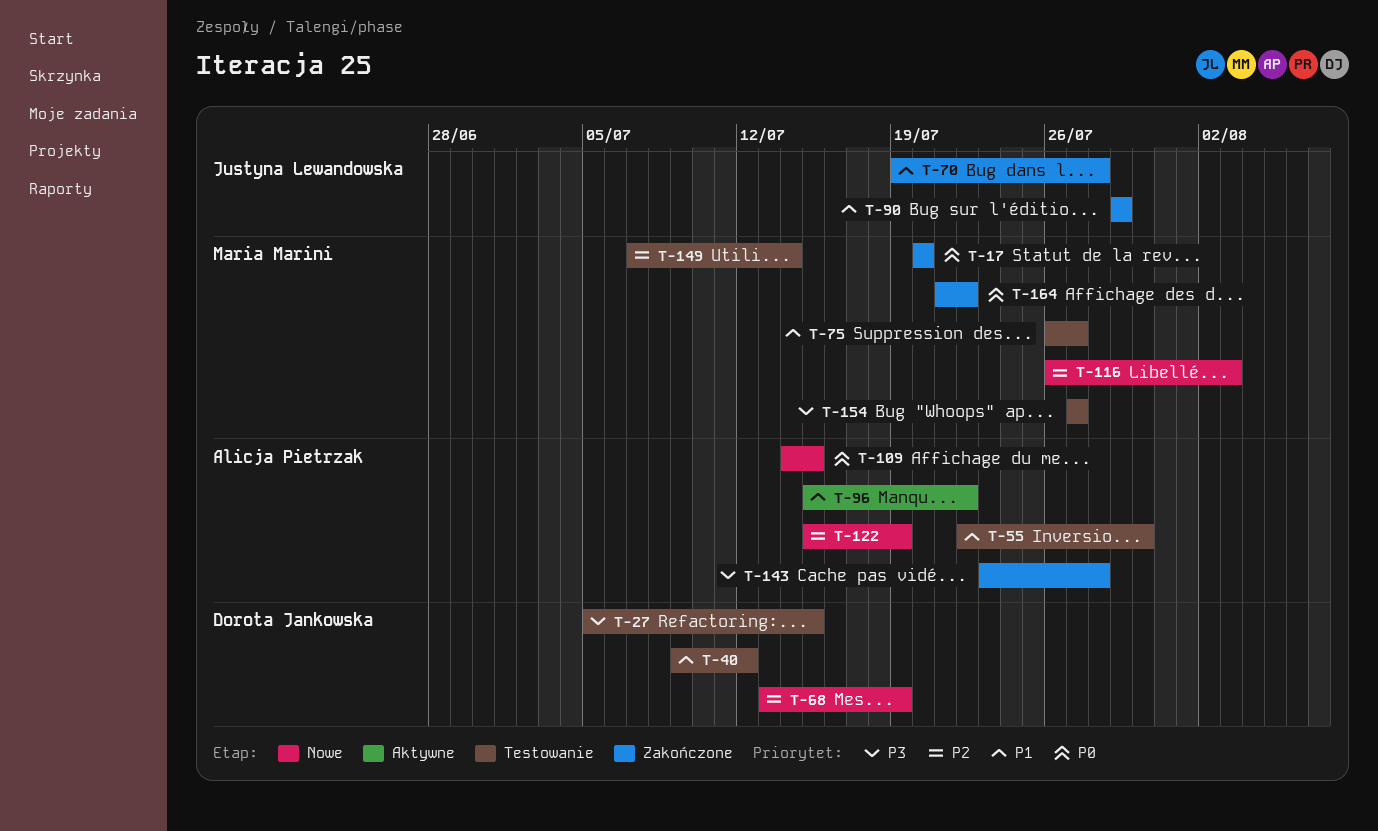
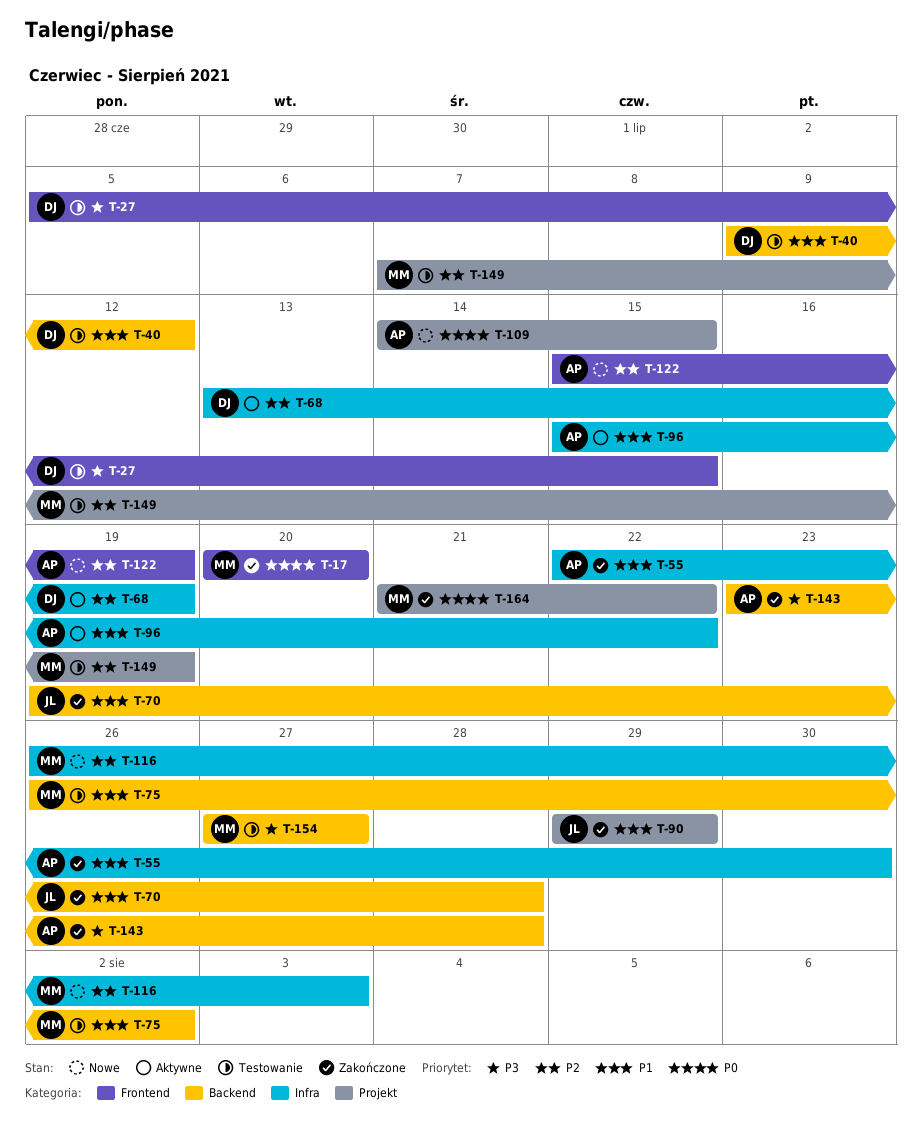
T-55, status: Testowanie -> Zakończone
T-68, status: Nowe -> Aktywne
T-75, due: Jul 27 -> Aug 2
T-149, due: Jul 14 -> Jul 19

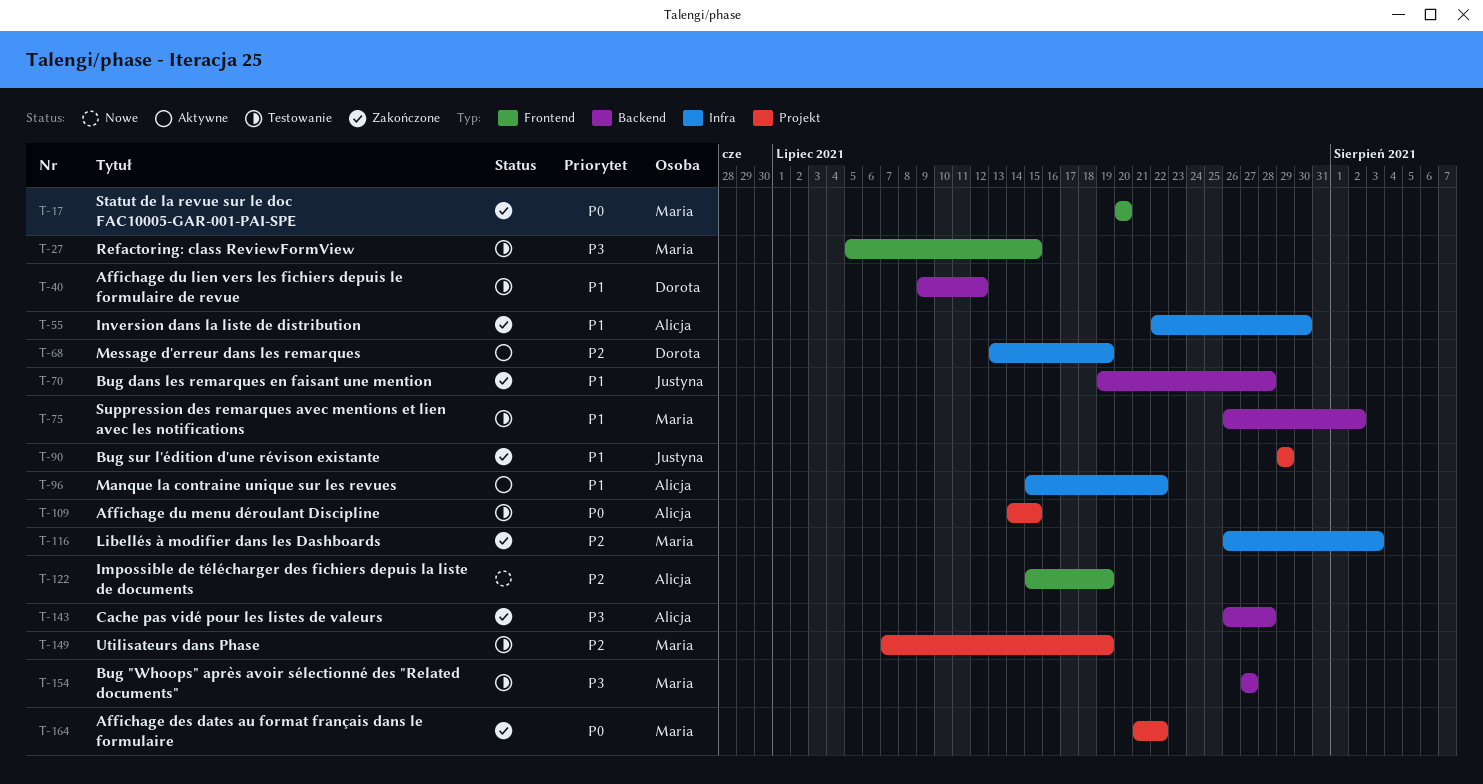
T-27, owner: Dorota -> Maria
T-109, status: Nowe -> Testowanie
T-116, status: Nowe -> Zakończone
T-143, start: Jul 23 -> Jul 26

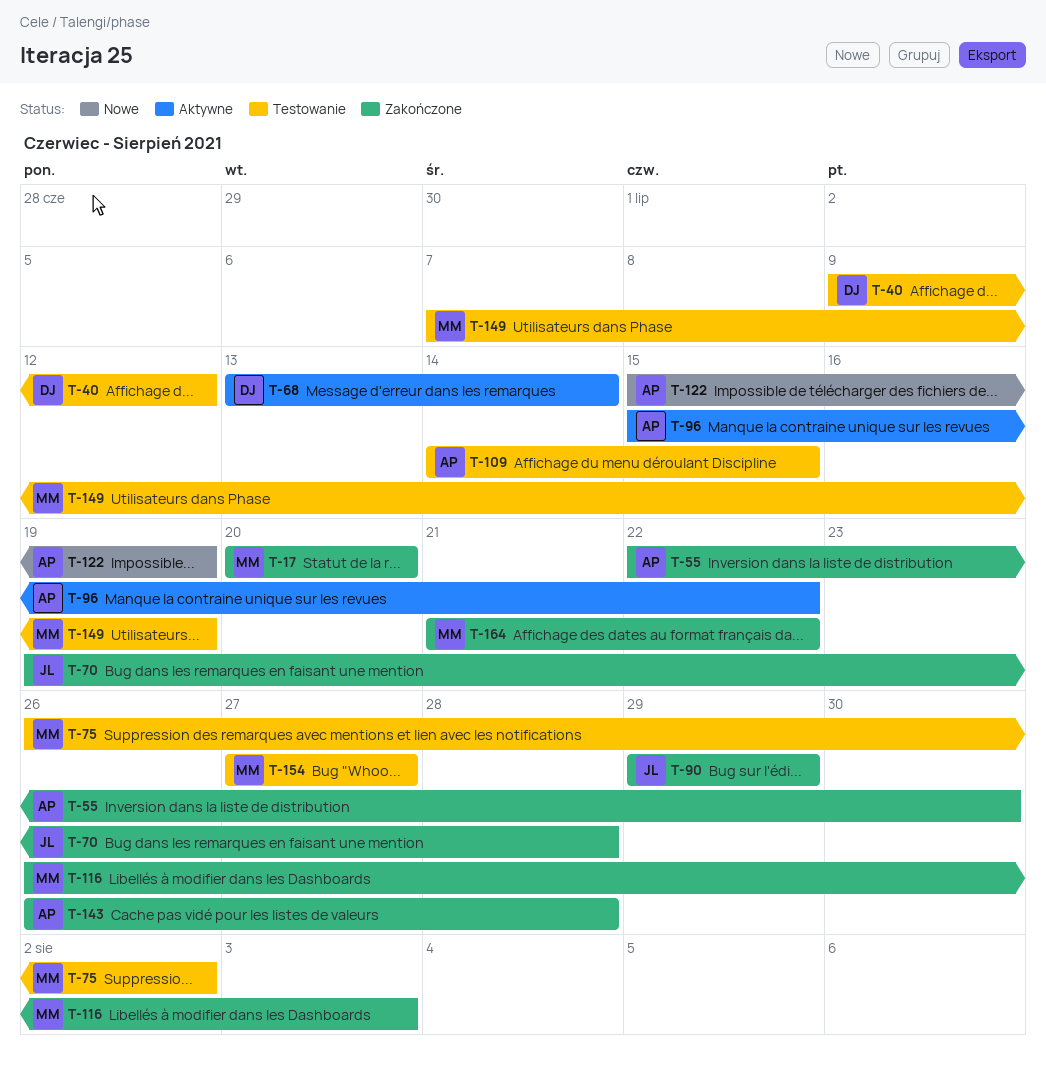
T-27: present -> none
T-68, due: Jul 19 -> Jul 14

